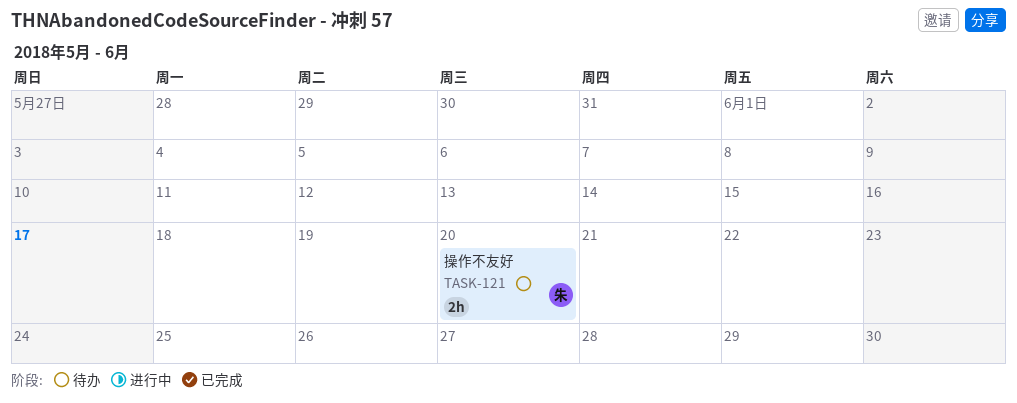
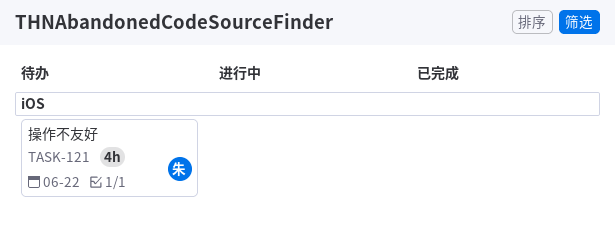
TASK-121, estimate: 2h -> 4h
TASK-121, due: Jun 20 -> Jun 22

